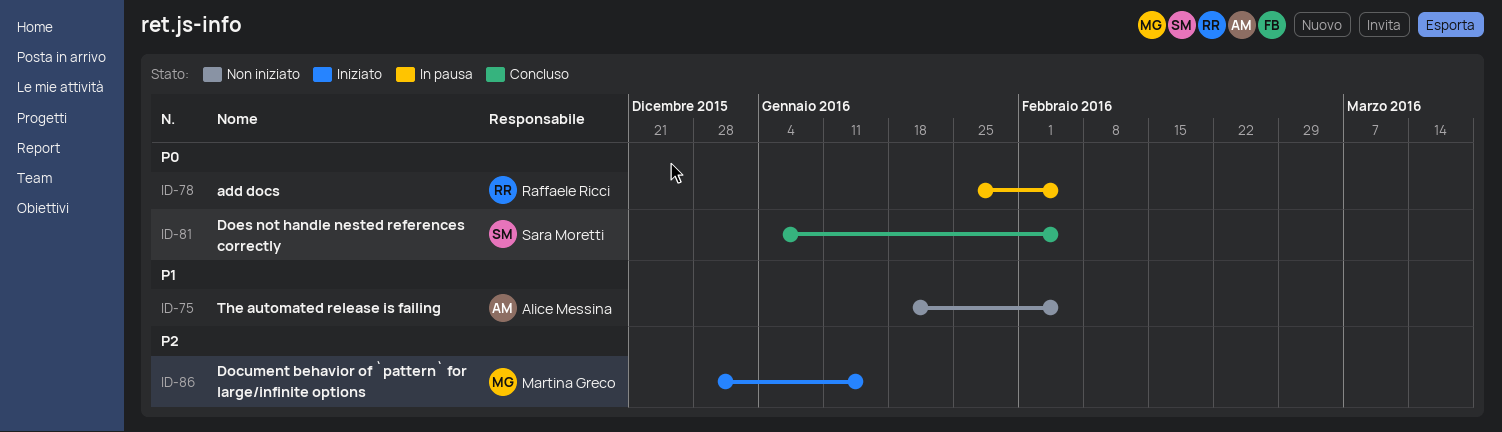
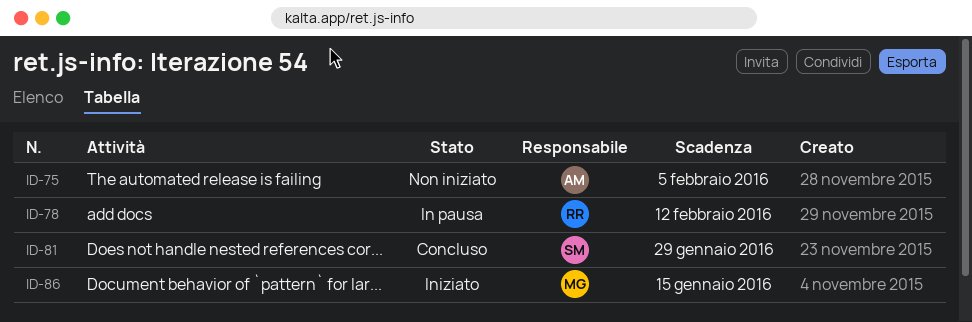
ID-78, due: Feb 5 -> Feb 12
ID-81, due: Feb 5 -> Jan 29

